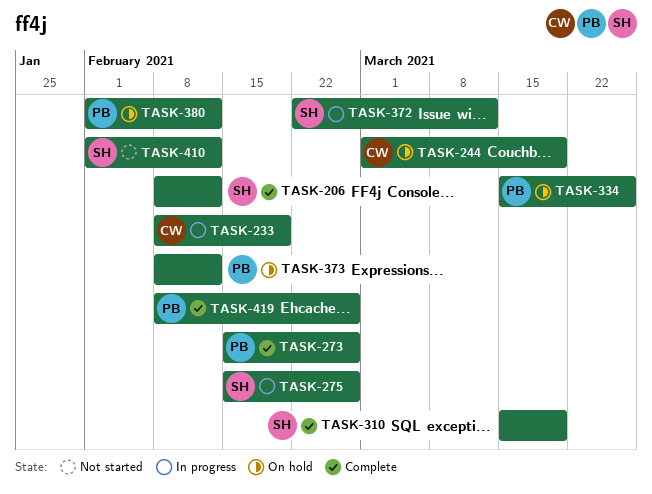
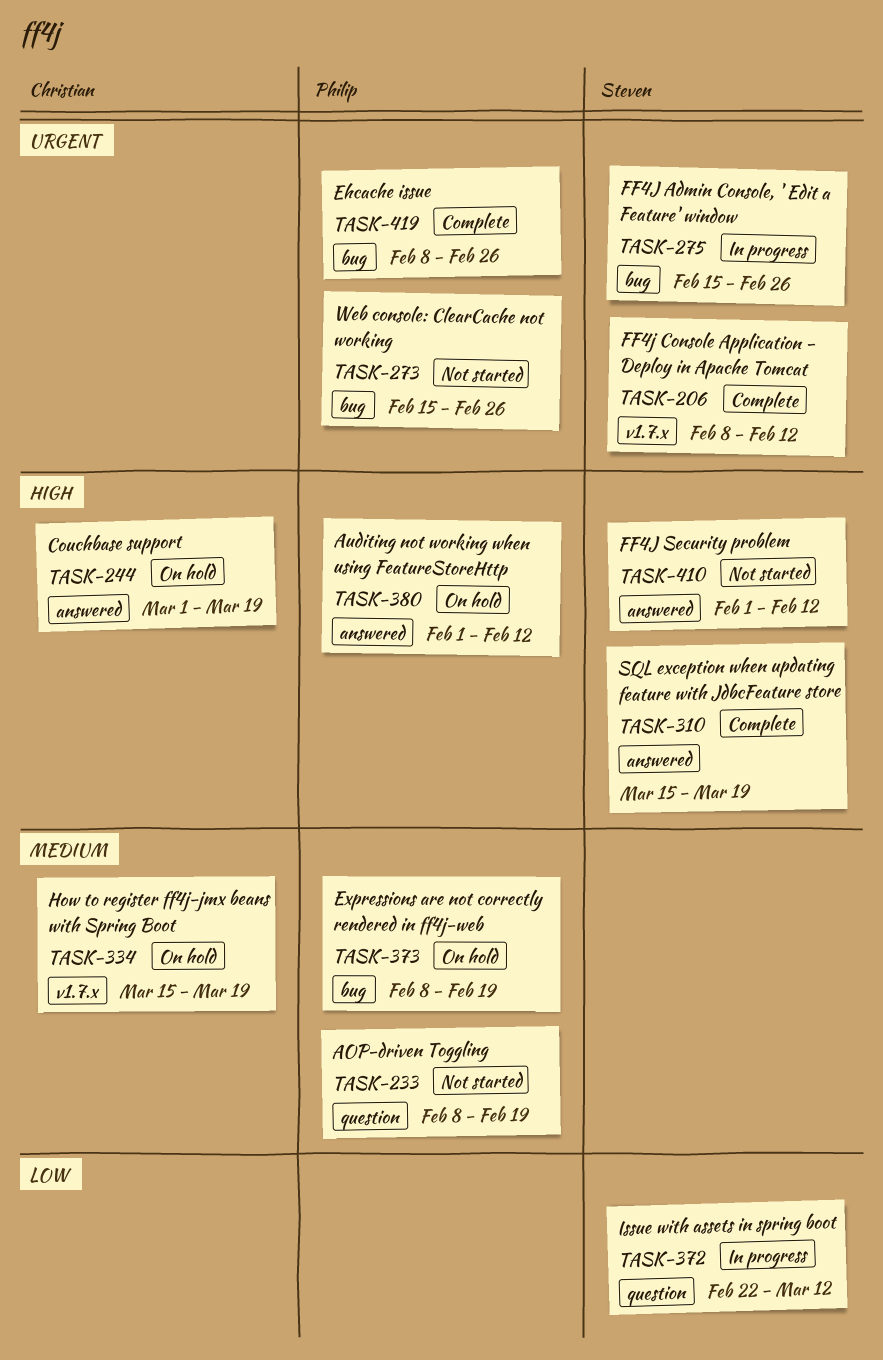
TASK-233, status: In progress -> Not started
TASK-233, owner: Christian -> Philip
TASK-273, status: Complete -> Not started
TASK-334, owner: Philip -> Christian
TASK-334, due: Mar 26 -> Mar 19
TASK-373, due: Feb 12 -> Feb 19

